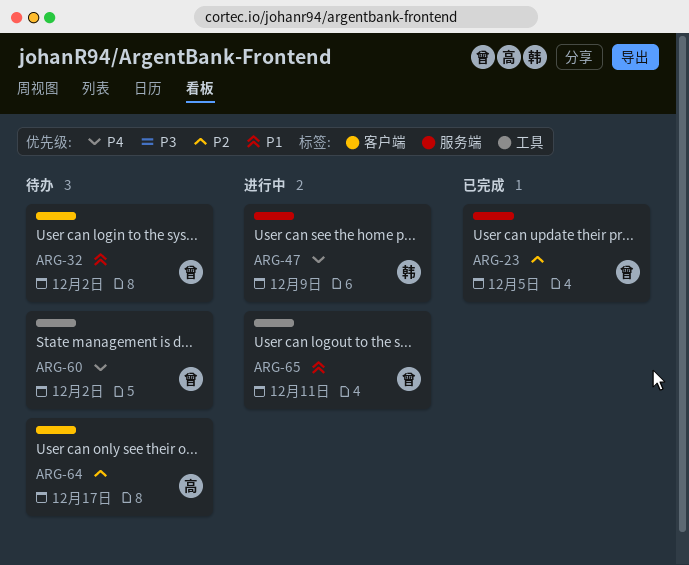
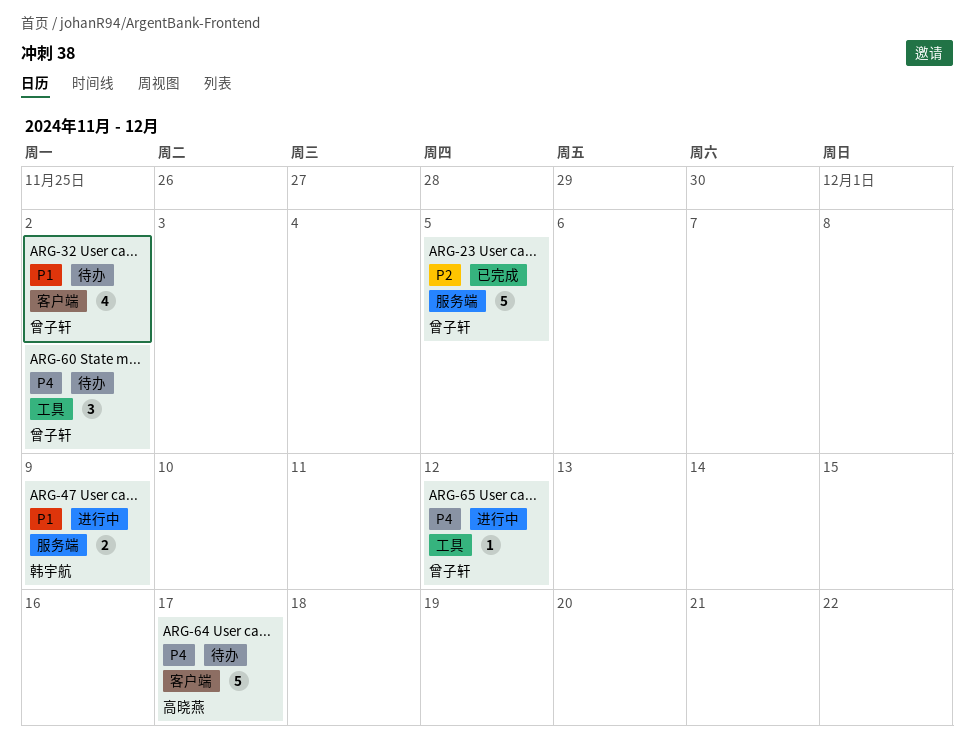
ARG-47, priority: P4 -> P1
ARG-64, priority: P2 -> P4
ARG-65, priority: P1 -> P4
ARG-65, due: Dec 11 -> Dec 12

